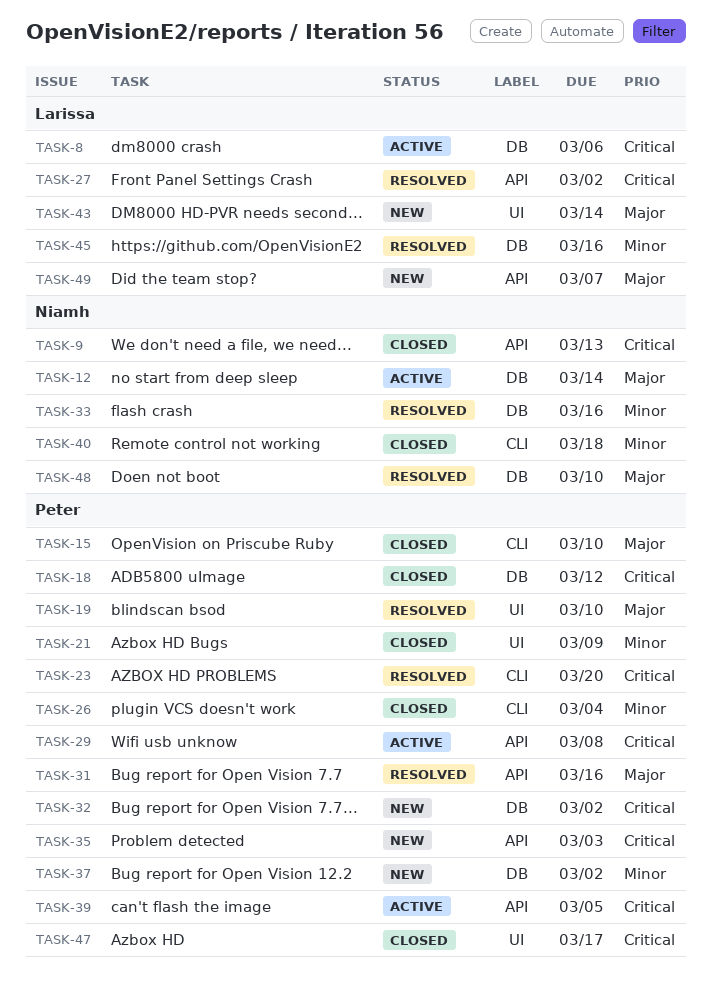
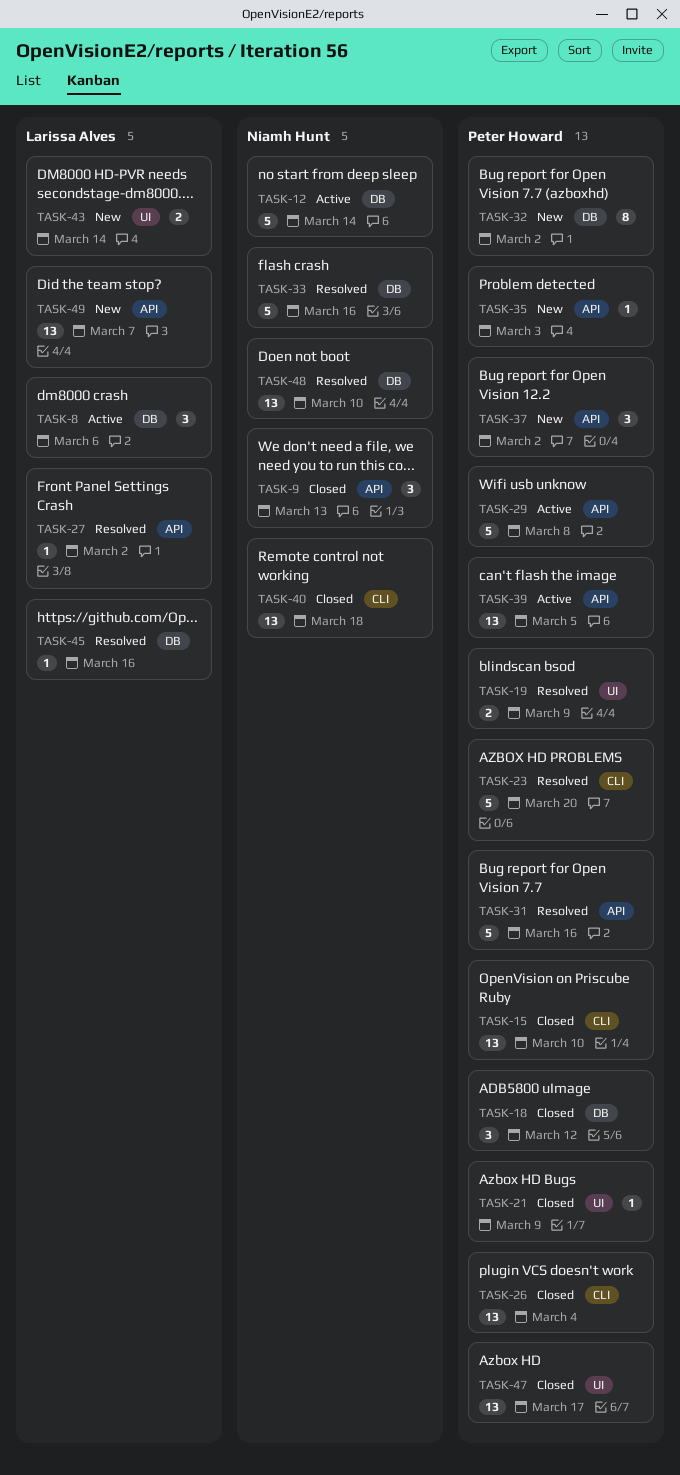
TASK-19, due: Mar 10 -> Mar 9
TASK-37, label: DB -> API

